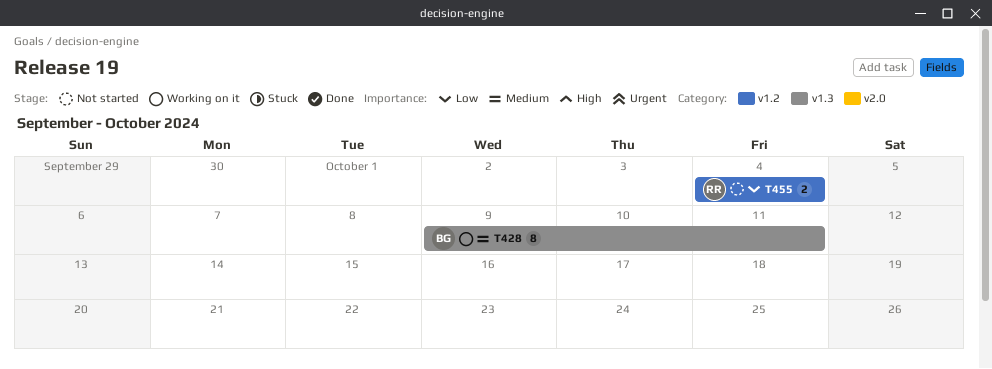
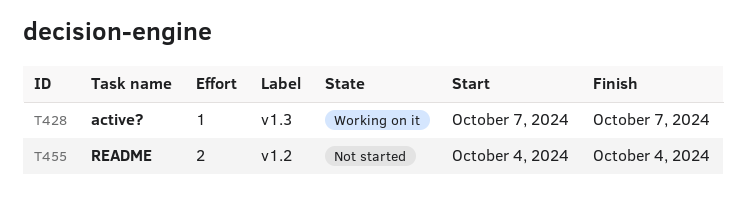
T428, estimate: 8 -> 1
T428, start: Oct 9 -> Oct 7
T428, due: Oct 11 -> Oct 7

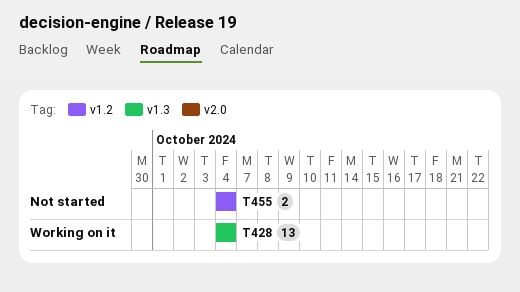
T428, estimate: 1 -> 13
T428, start: Oct 7 -> Oct 4
T428, due: Oct 7 -> Oct 4

